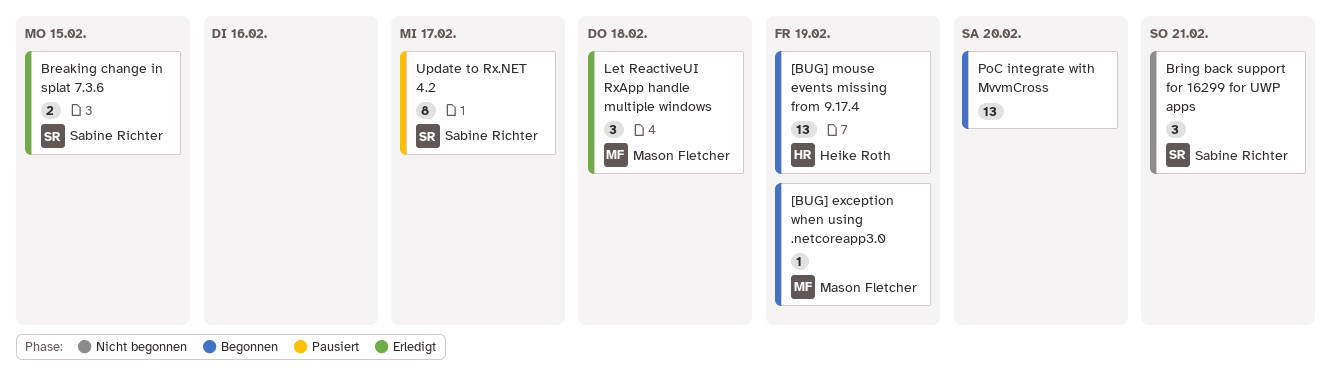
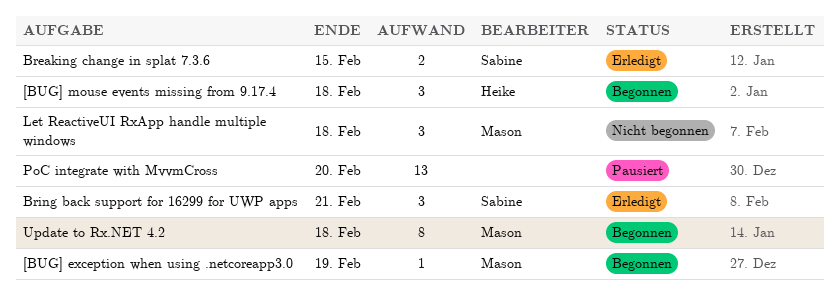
[BUG] mouse events missing from 9.17.4, estimate: 13 -> 3
[BUG] mouse events missing from 9.17.4, due: Feb 19 -> Feb 18
Bring back support for 16299 for UWP apps, status: Nicht begonnen -> Erledigt
Let ReactiveUI RxApp handle multiple windows, status: Erledigt -> Nicht begonnen
PoC integrate with MvvmCross, status: Begonnen -> Pausiert
Update to Rx.NET 4.2, status: Pausiert -> Begonnen
Update to Rx.NET 4.2, owner: Sabine Richter -> Mason Fletcher
Update to Rx.NET 4.2, due: Feb 17 -> Feb 18

